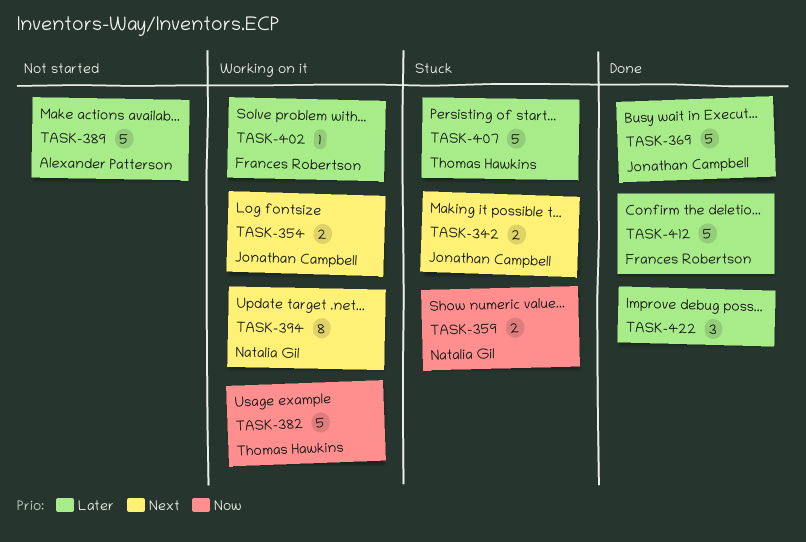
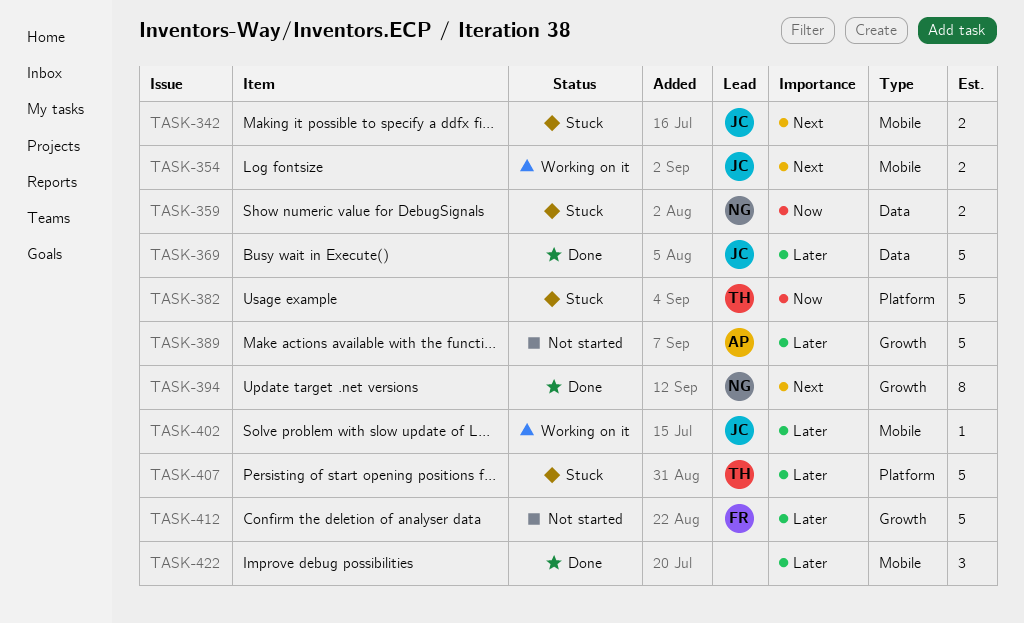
TASK-382, status: Working on it -> Stuck
TASK-394, status: Working on it -> Done
TASK-402, owner: Frances Robertson -> Jonathan Campbell
TASK-412, status: Done -> Not started

